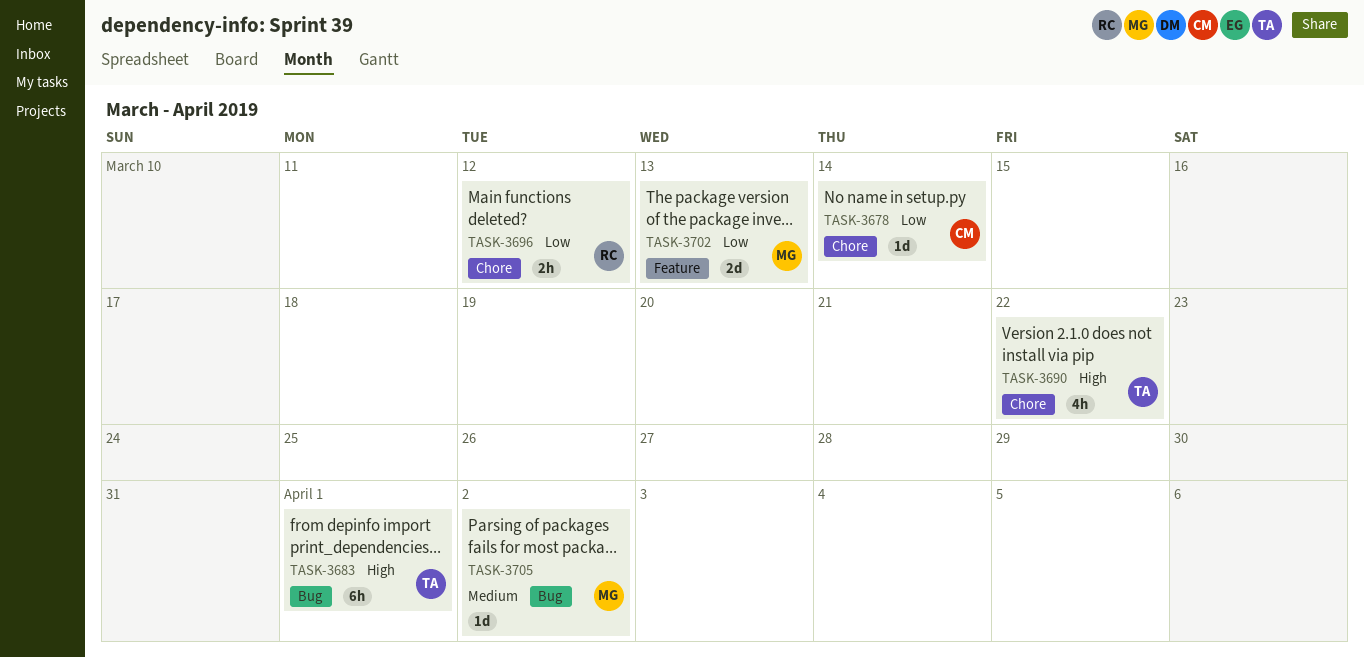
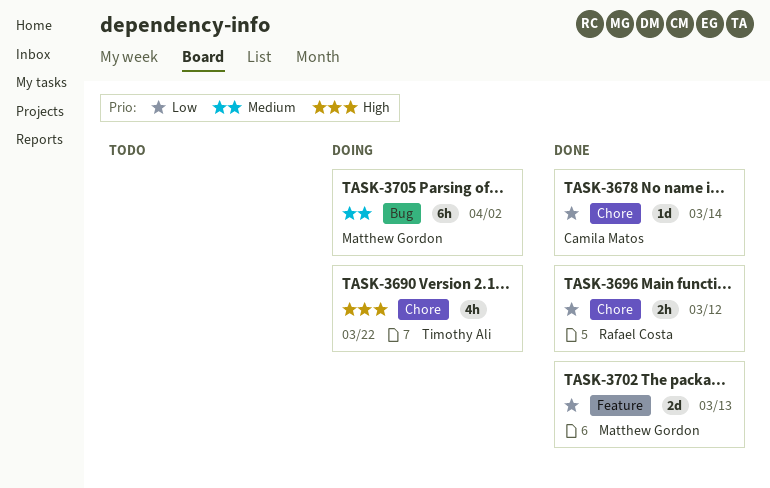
TASK-3683: present -> none
TASK-3705, estimate: 1d -> 6h

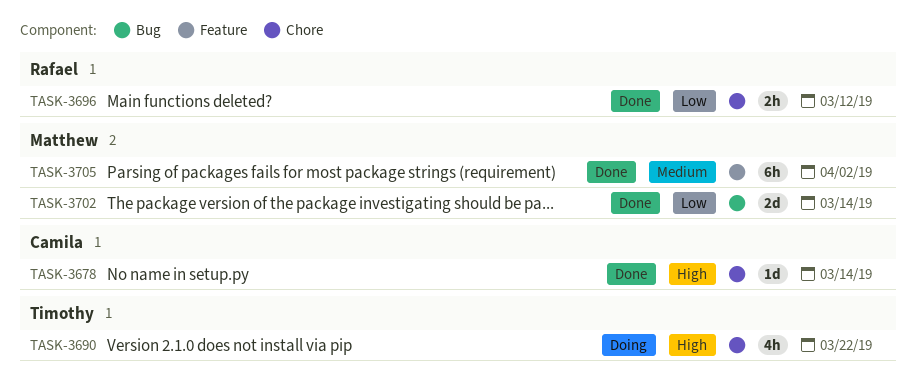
TASK-3678, priority: Low -> High
TASK-3702, label: Feature -> Bug
TASK-3702, due: Mar 13 -> Mar 14
TASK-3705, status: Doing -> Done
TASK-3705, label: Bug -> Feature

